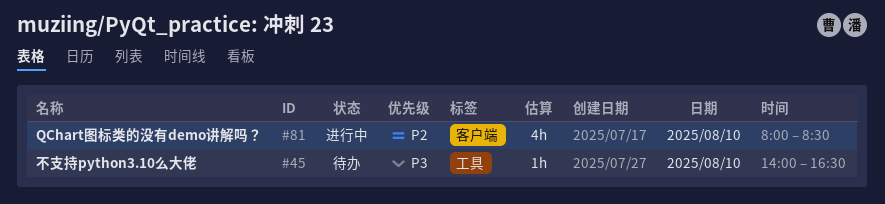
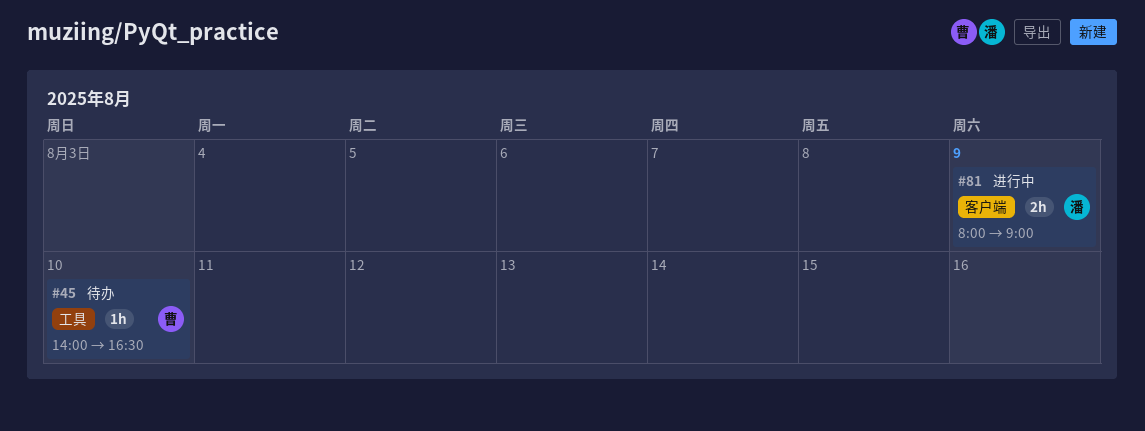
#81, estimate: 4h -> 2h
#81, day: Aug 10 -> Aug 9
#81, ends: 08:30 -> 09:00

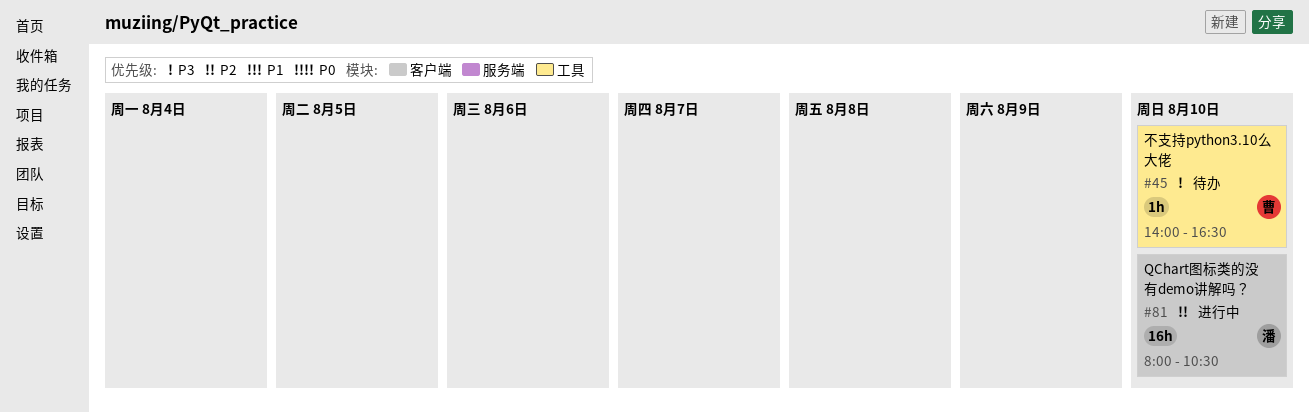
#81, estimate: 2h -> 16h
#81, day: Aug 9 -> Aug 10
#81, ends: 09:00 -> 10:30

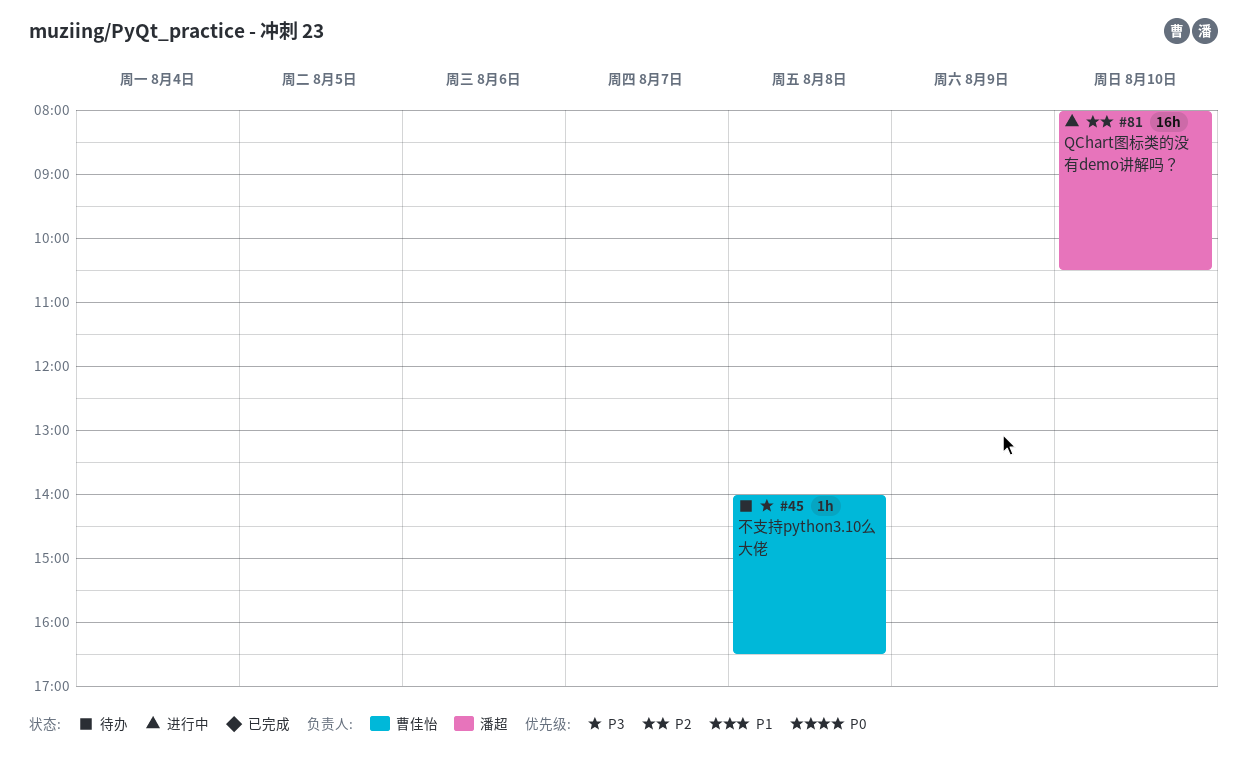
#45, day: Aug 10 -> Aug 8

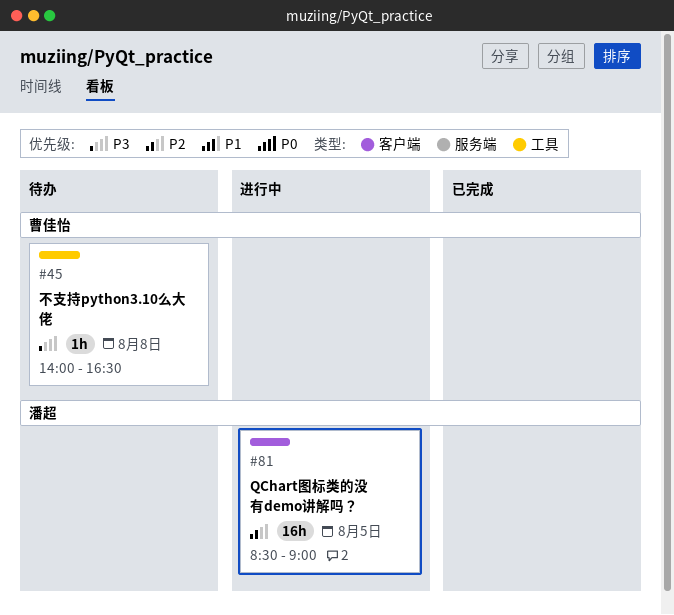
#81, day: Aug 10 -> Aug 5
#81, begins: 08:00 -> 08:30
#81, ends: 10:30 -> 09:00

